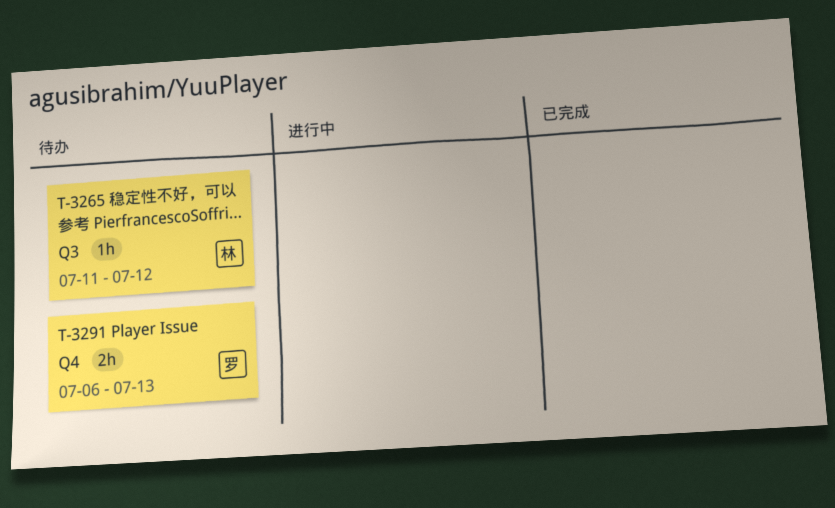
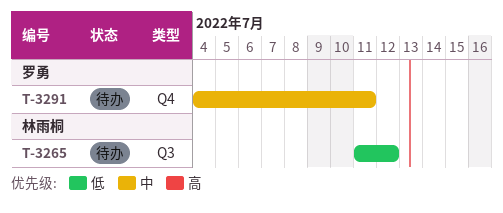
T-3291, start: Jul 6 -> Jul 4
T-3291, due: Jul 13 -> Jul 11

